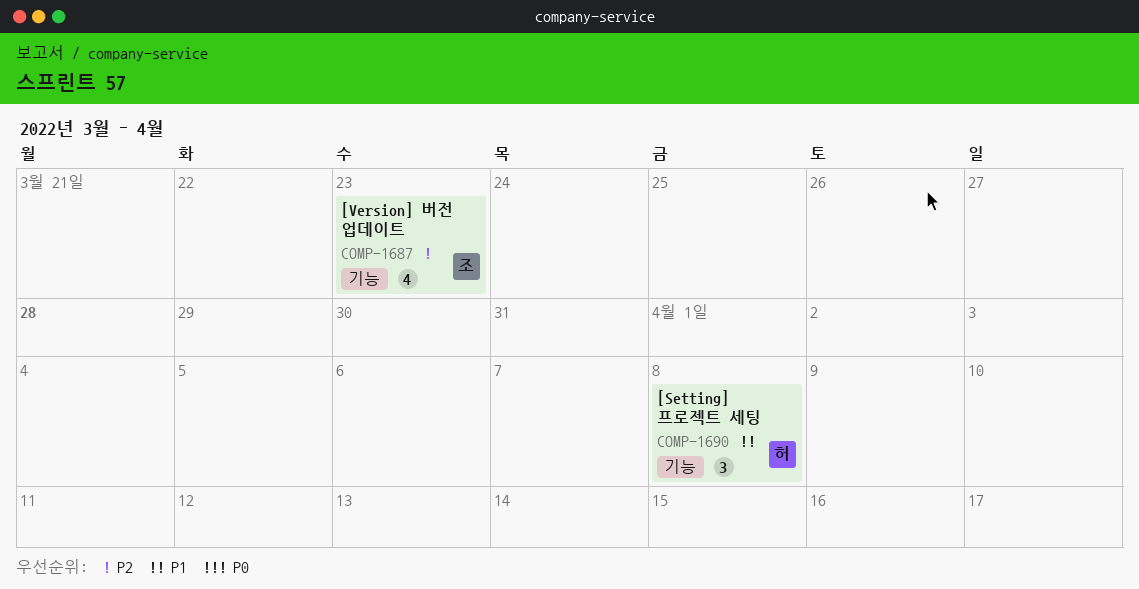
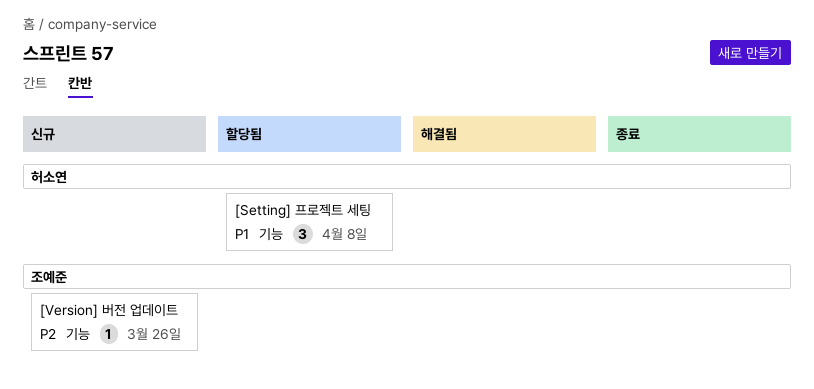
[Version] 버전 업데이트, estimate: 4 -> 1
[Version] 버전 업데이트, due: Mar 23 -> Mar 26

